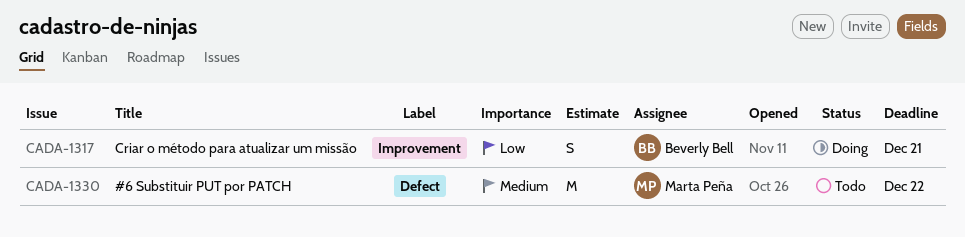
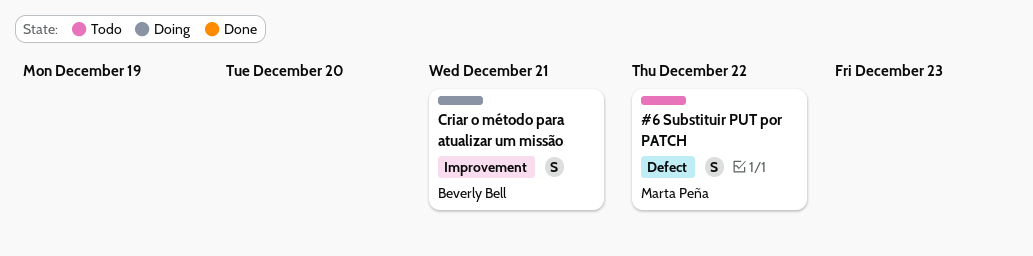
#6 Substituir PUT por PATCH, estimate: M -> S

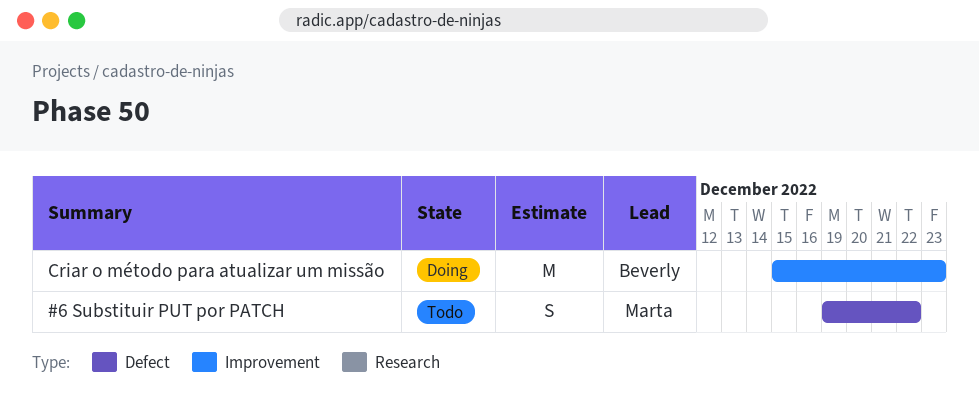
Criar o método para atualizar um missão, estimate: S -> M
Criar o método para atualizar um missão, due: Dec 21 -> Dec 23

